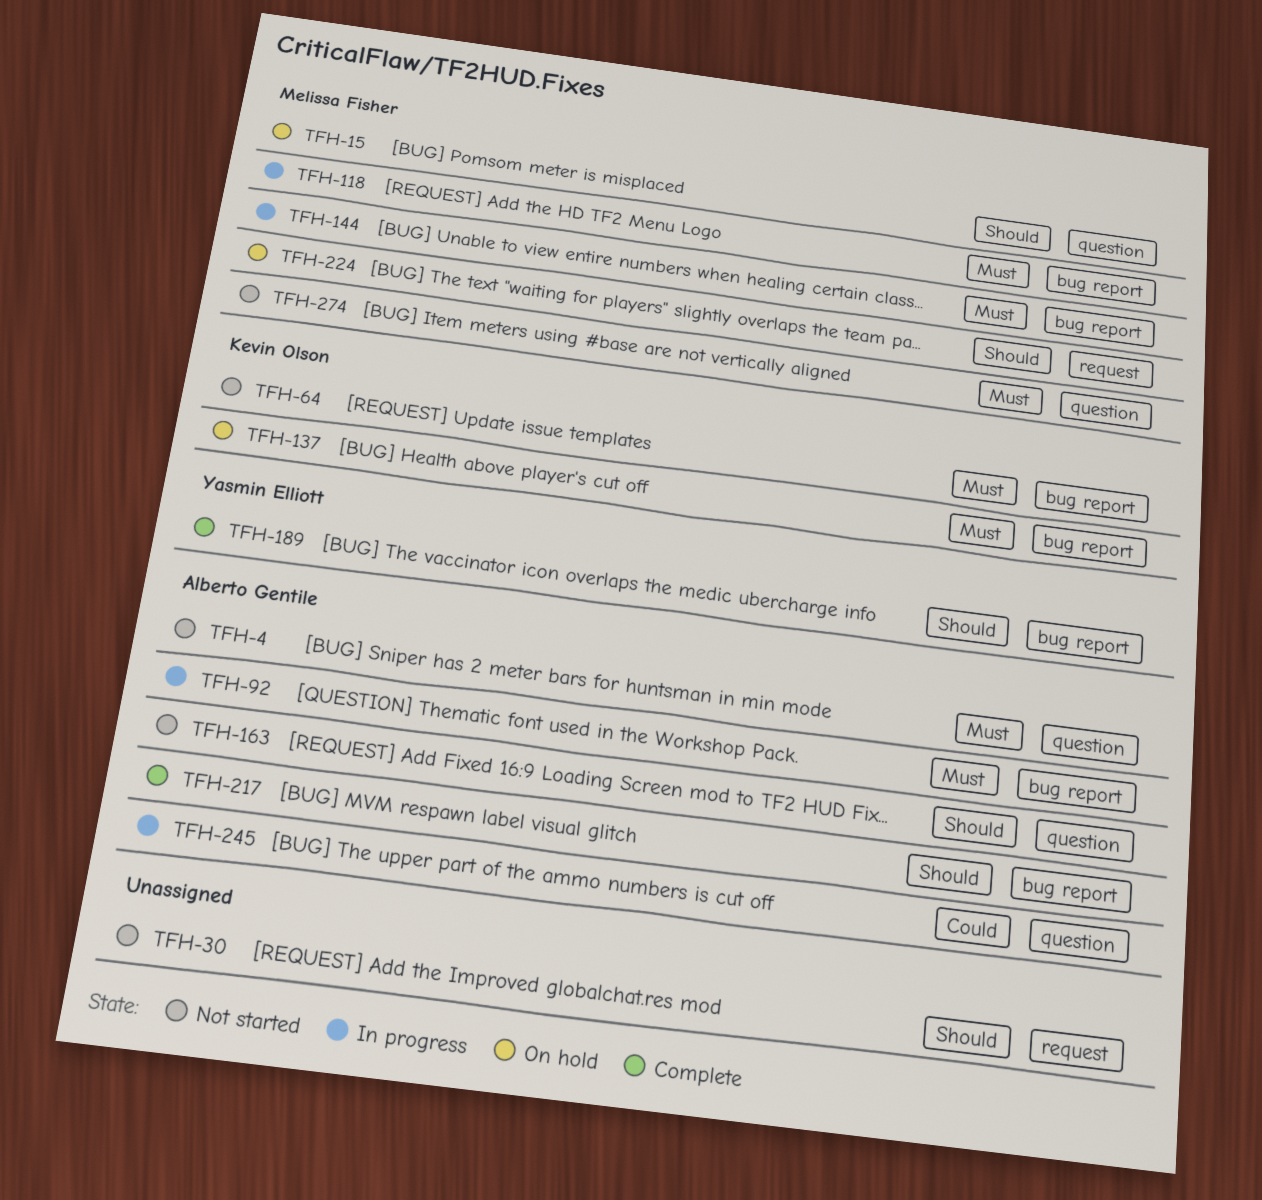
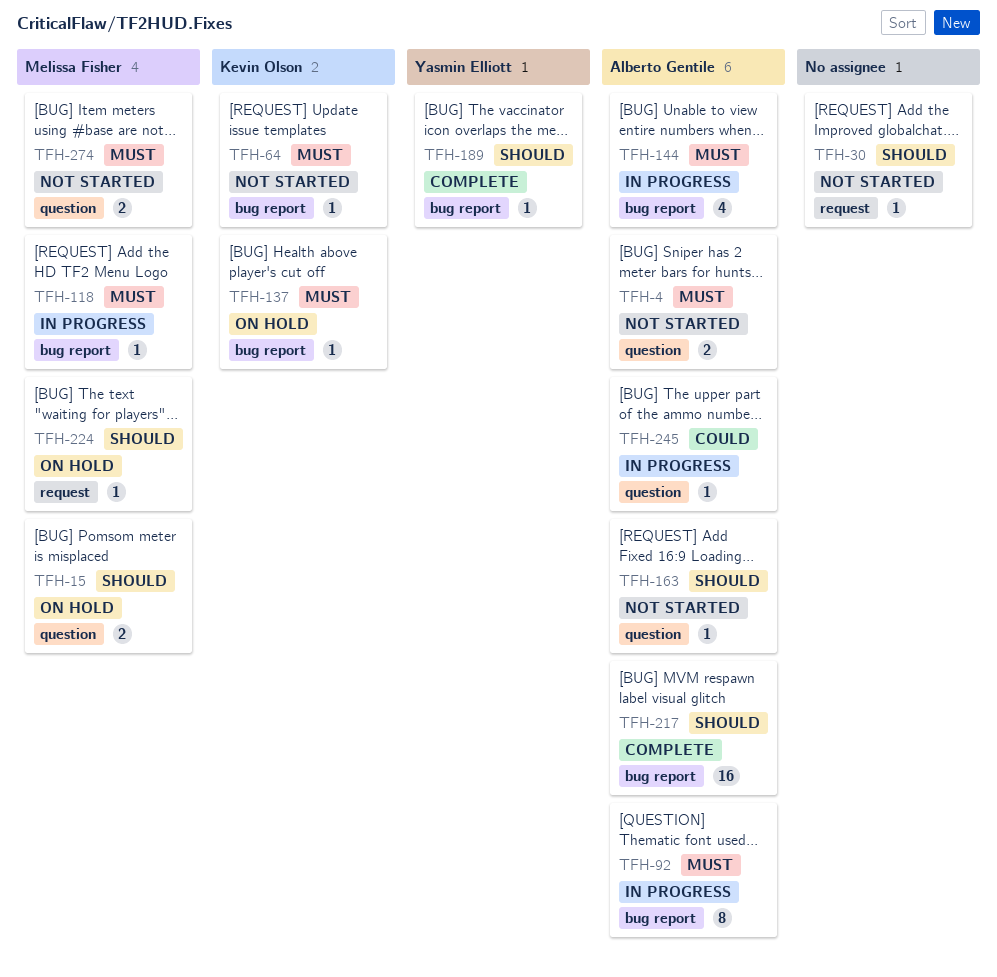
TFH-144, owner: Melissa Fisher -> Alberto Gentile

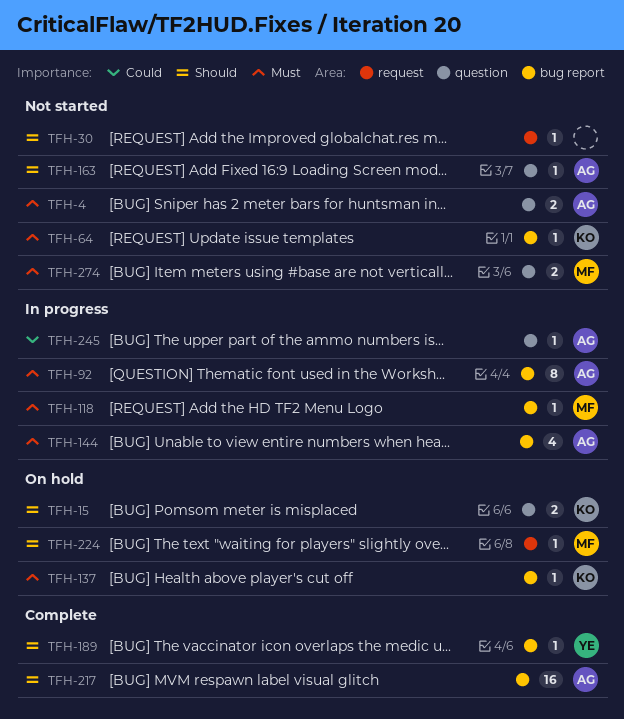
TFH-15, owner: Melissa Fisher -> Kevin Olson

